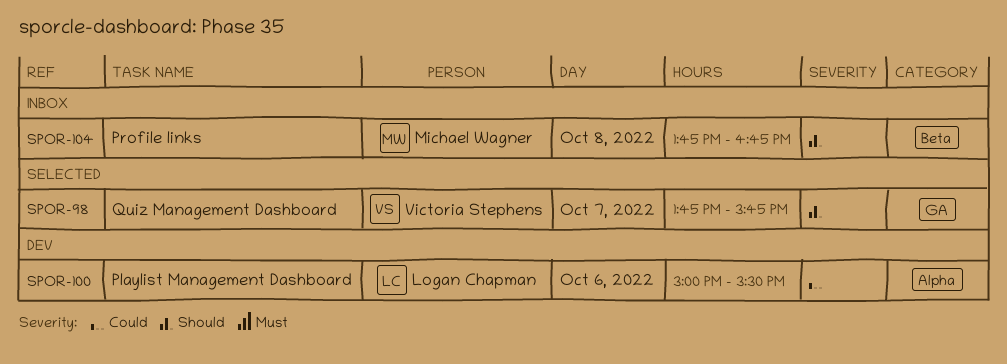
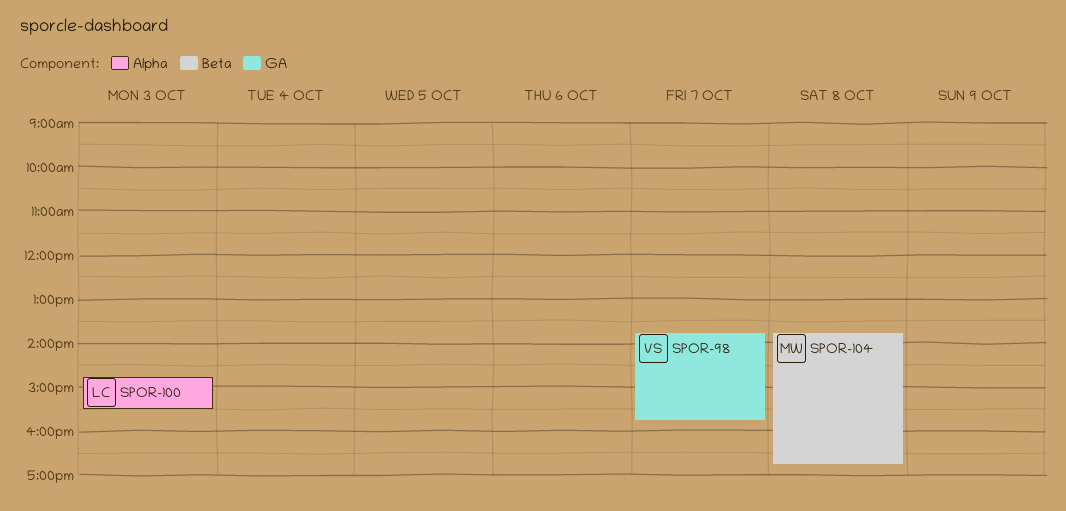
SPOR-100, day: Oct 6 -> Oct 3
SPOR-100, begins: 15:00 -> 14:45

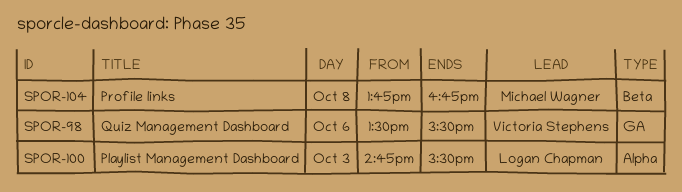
SPOR-98, day: Oct 7 -> Oct 6
SPOR-98, begins: 13:45 -> 13:30
SPOR-98, ends: 15:45 -> 15:30

